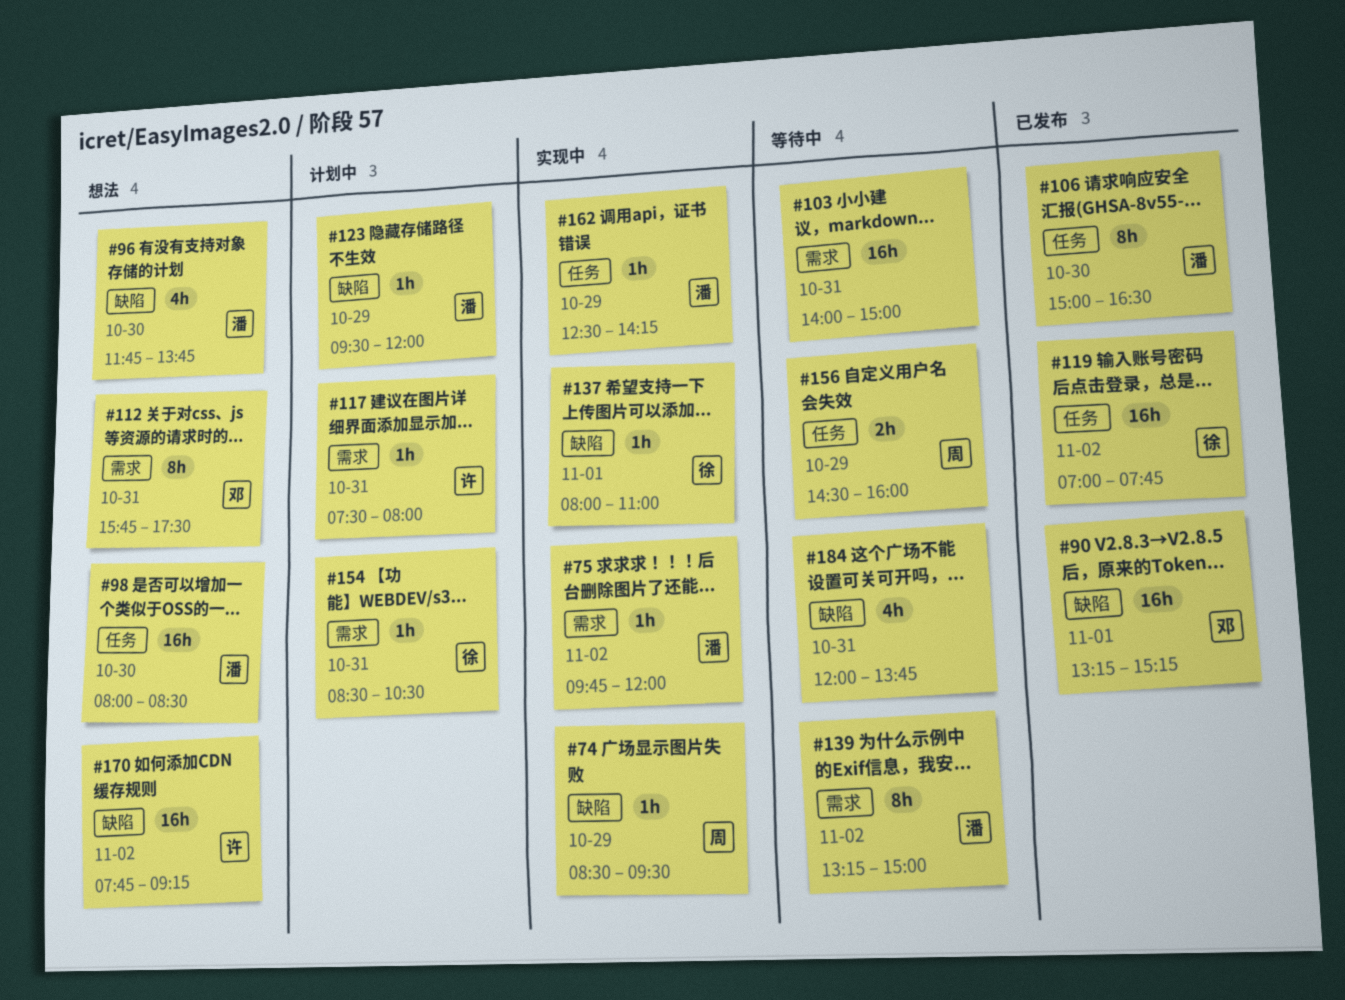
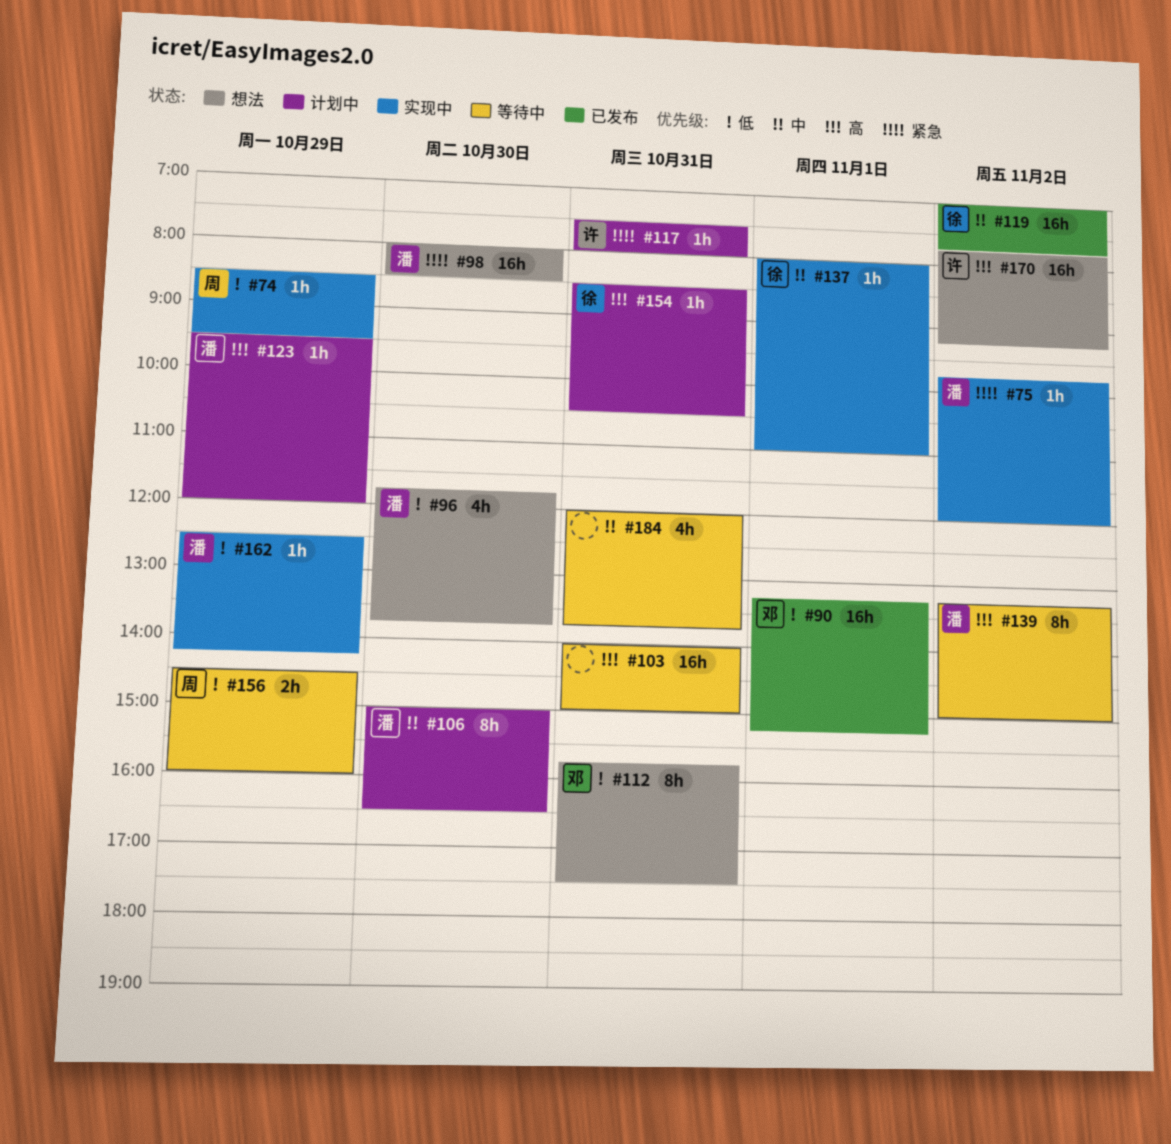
#106, status: 已发布 -> 计划中

